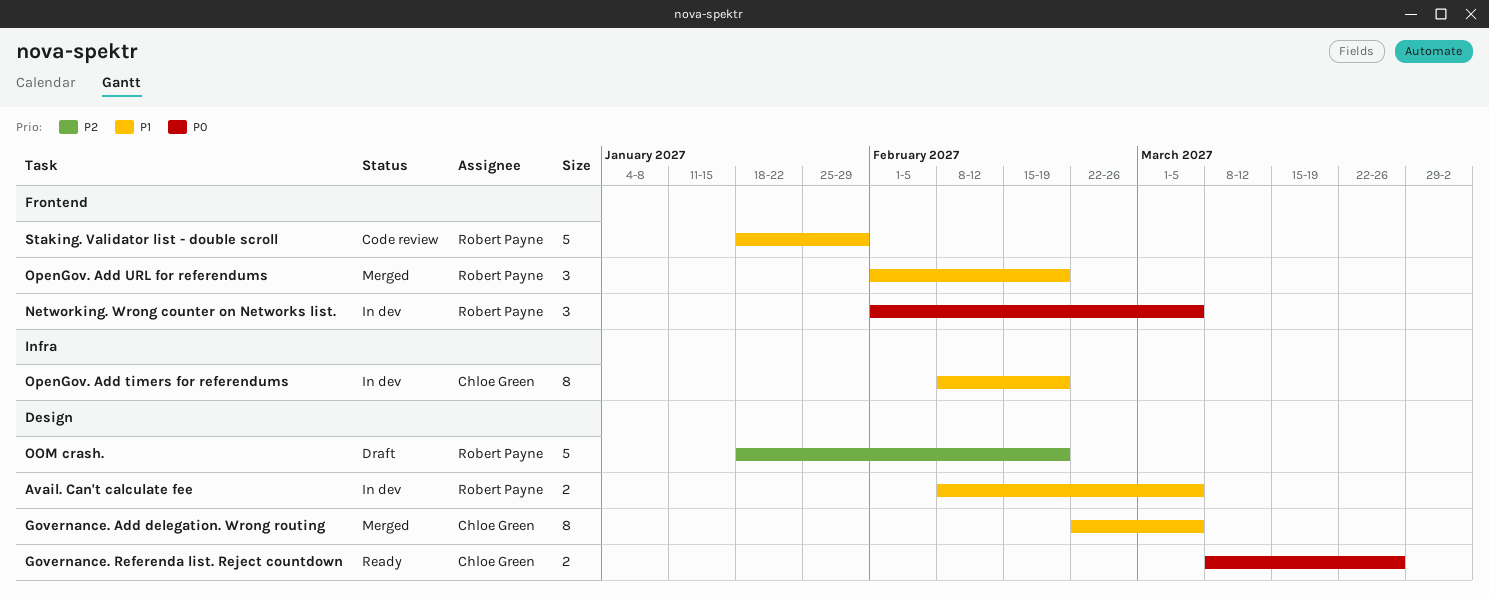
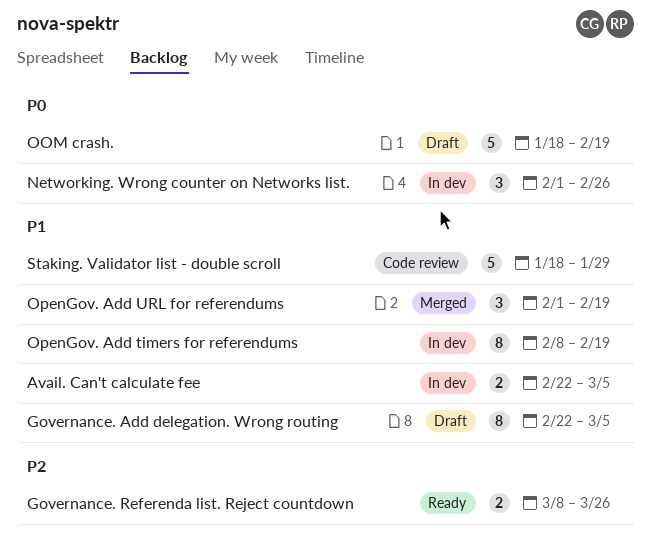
Avail. Can't calculate fee, start: Feb 8 -> Feb 22
Governance. Add delegation. Wrong routing, status: Merged -> Draft
Governance. Referenda list. Reject countdown, priority: P0 -> P2
Networking. Wrong counter on Networks list., due: Mar 5 -> Feb 26
OOM crash., priority: P2 -> P0

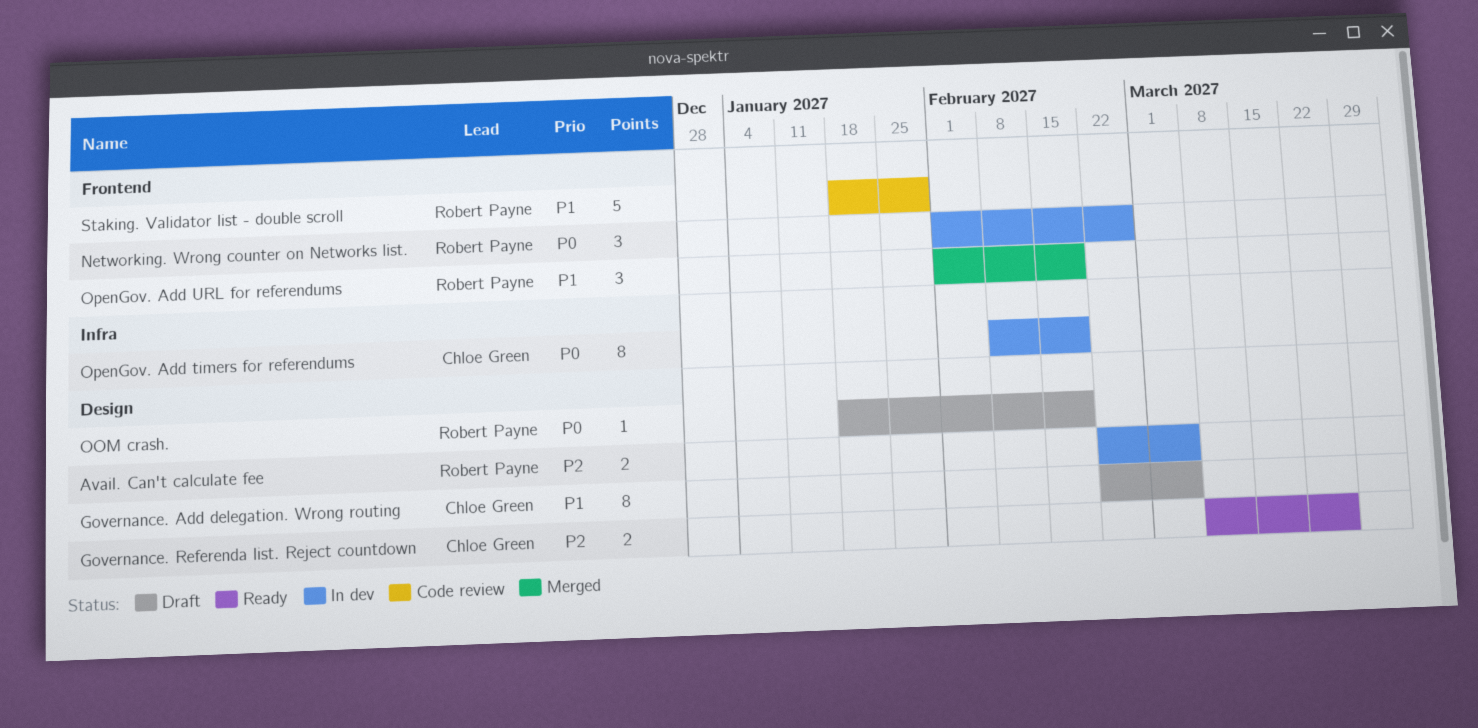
Avail. Can't calculate fee, priority: P1 -> P2
OOM crash., estimate: 5 -> 1
OpenGov. Add timers for referendums, priority: P1 -> P0

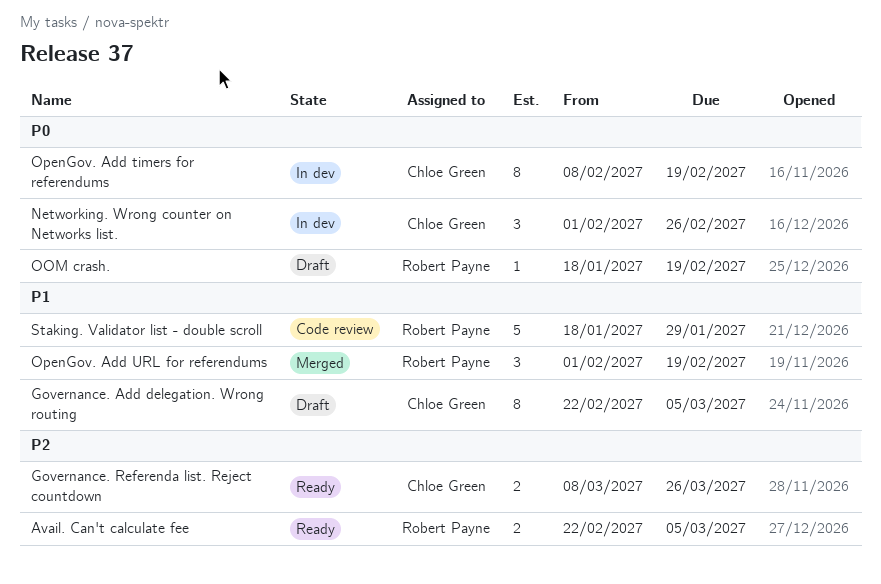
Avail. Can't calculate fee, status: In dev -> Ready
Networking. Wrong counter on Networks list., owner: Robert Payne -> Chloe Green

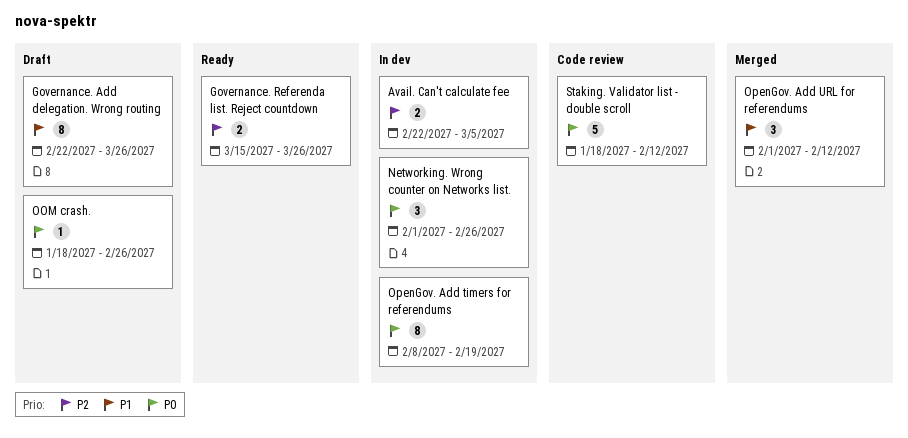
Avail. Can't calculate fee, status: Ready -> In dev
Governance. Add delegation. Wrong routing, due: Mar 5 -> Mar 26
Governance. Referenda list. Reject countdown, start: Mar 8 -> Mar 15
OOM crash., due: Feb 19 -> Feb 26
OpenGov. Add URL for referendums, due: Feb 19 -> Feb 12
Staking. Validator list - double scroll, priority: P1 -> P0
Staking. Validator list - double scroll, due: Jan 29 -> Feb 12

